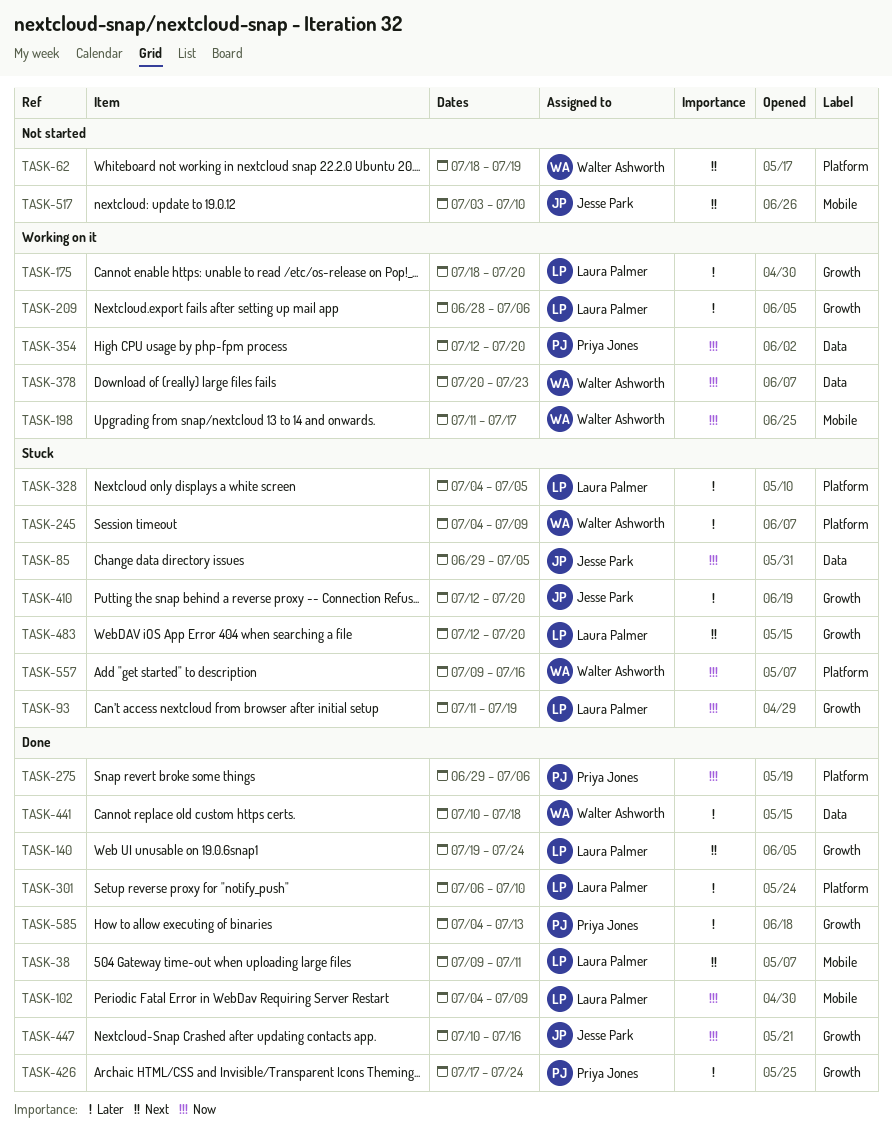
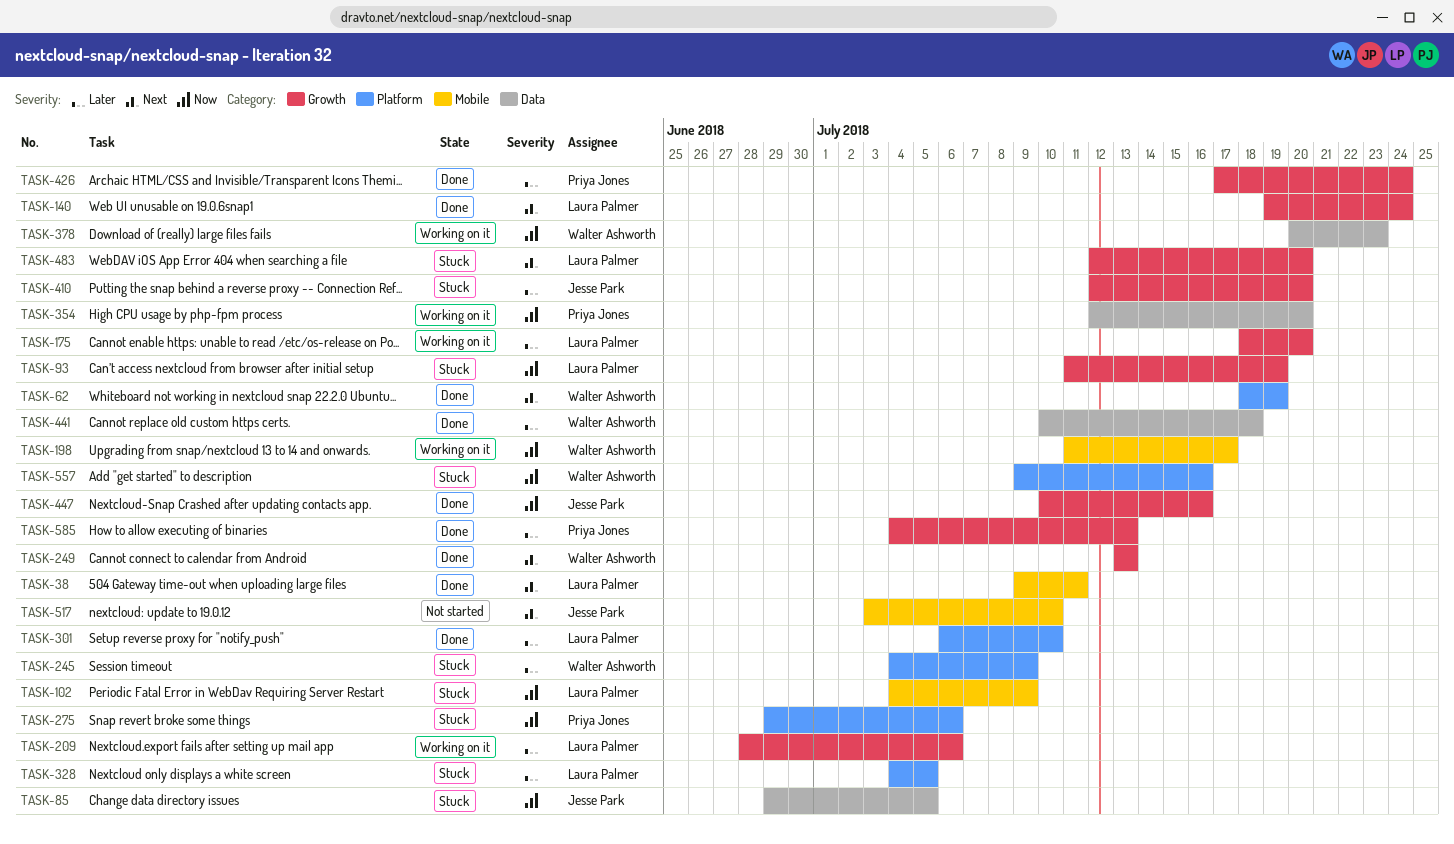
TASK-62, status: Not started -> Done
TASK-102, status: Done -> Stuck
TASK-249: none -> present
TASK-275, status: Done -> Stuck

